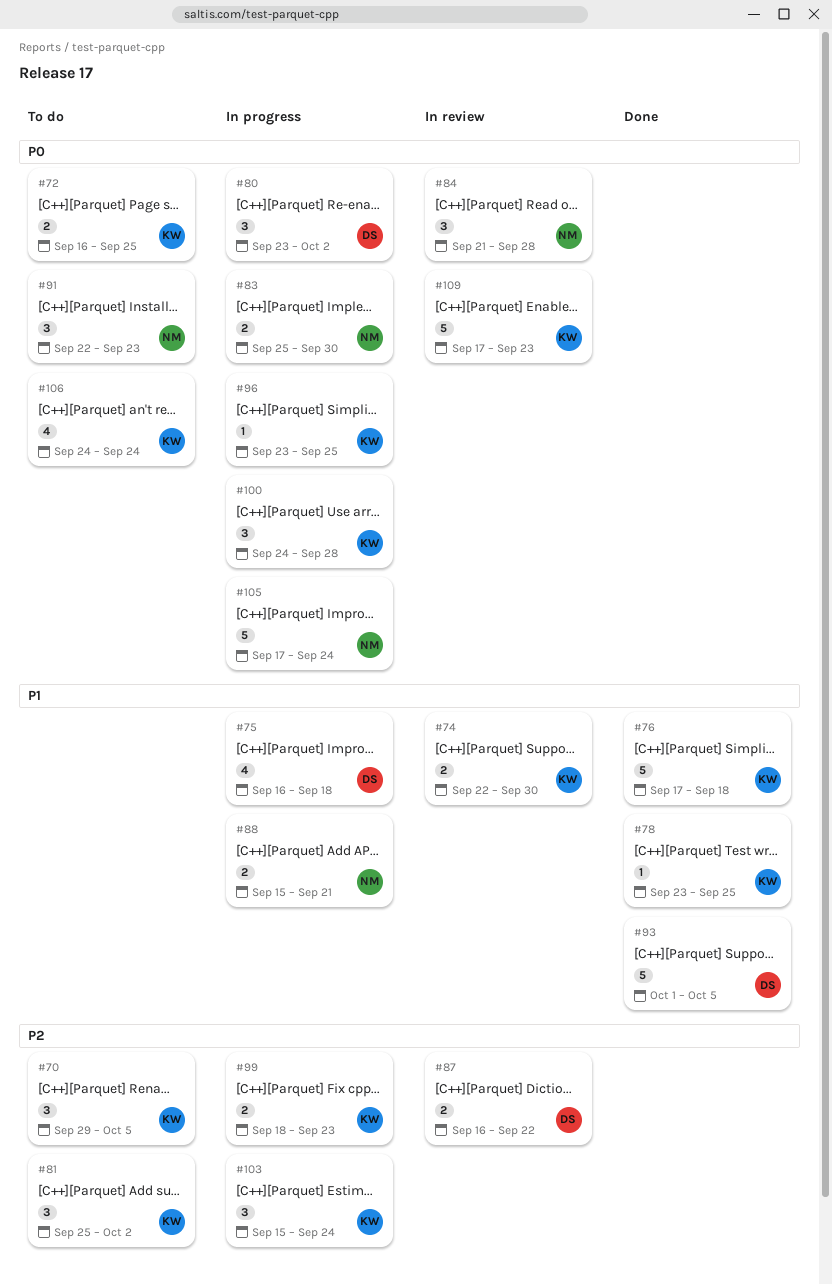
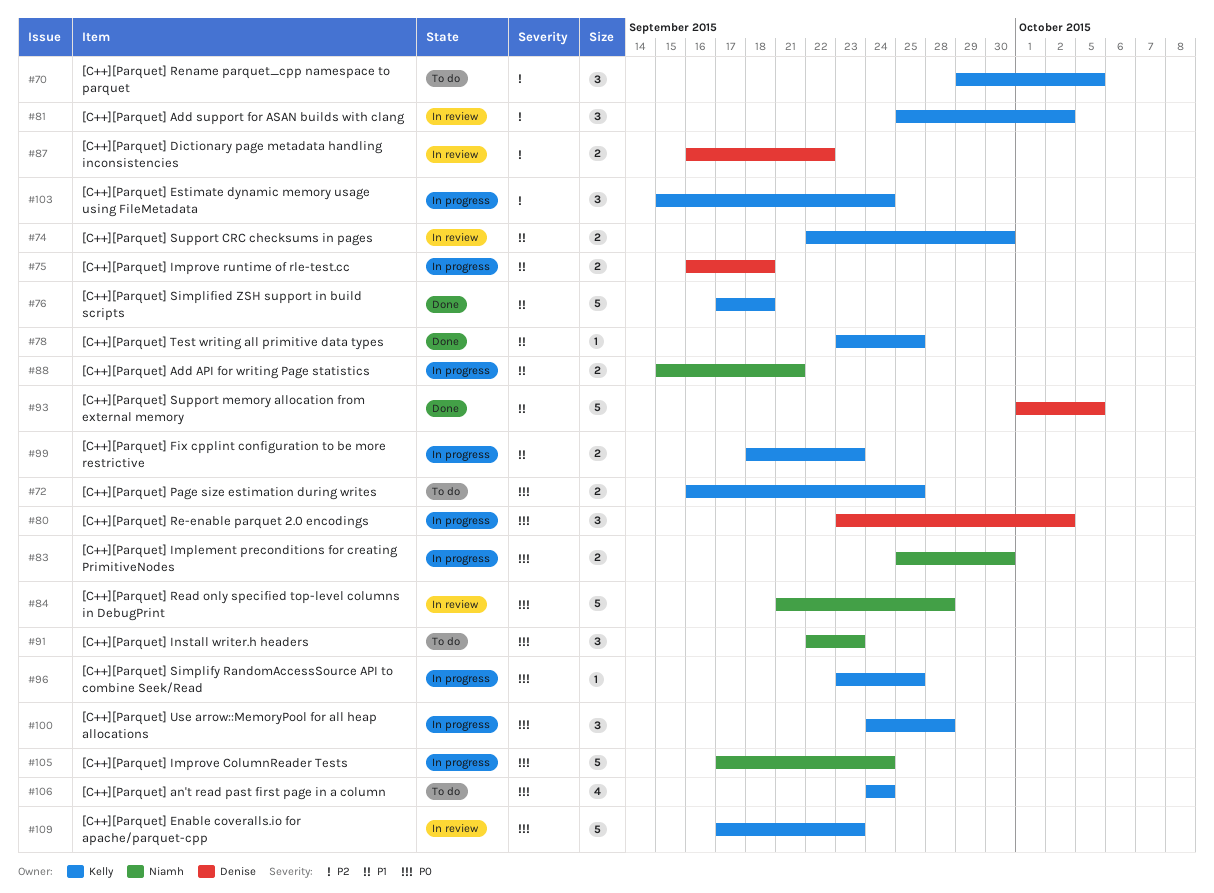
#75, estimate: 4 -> 2
#81, status: To do -> In review
#84, estimate: 3 -> 5
#99, priority: P2 -> P1

